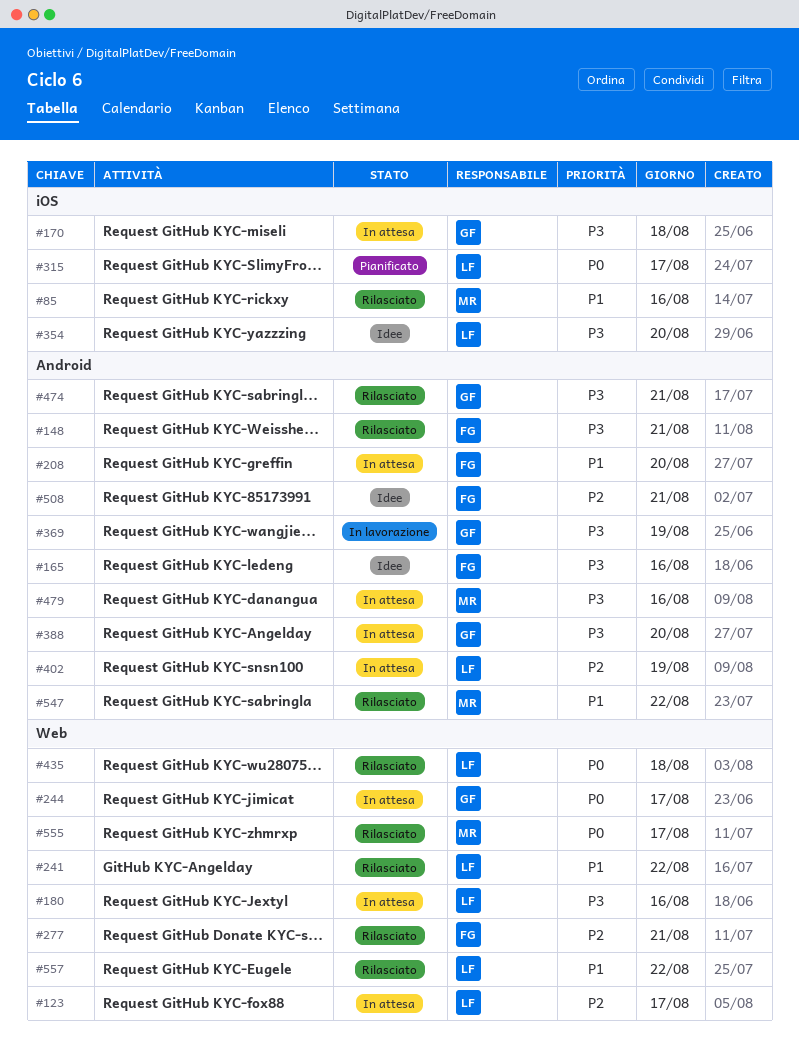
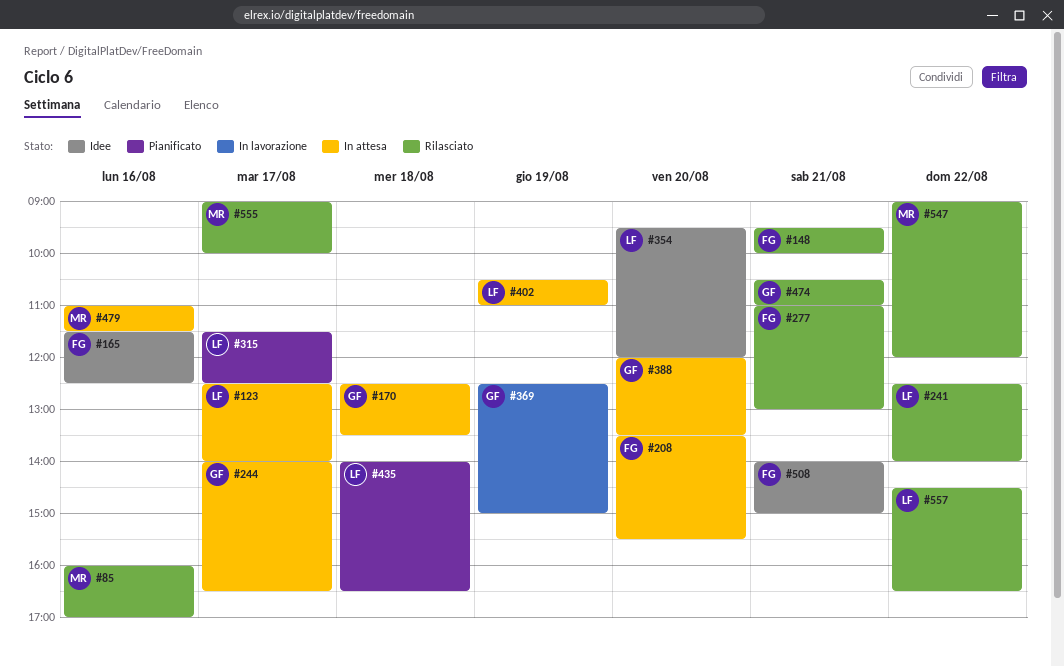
#180: present -> none
#435, status: Rilasciato -> Pianificato

